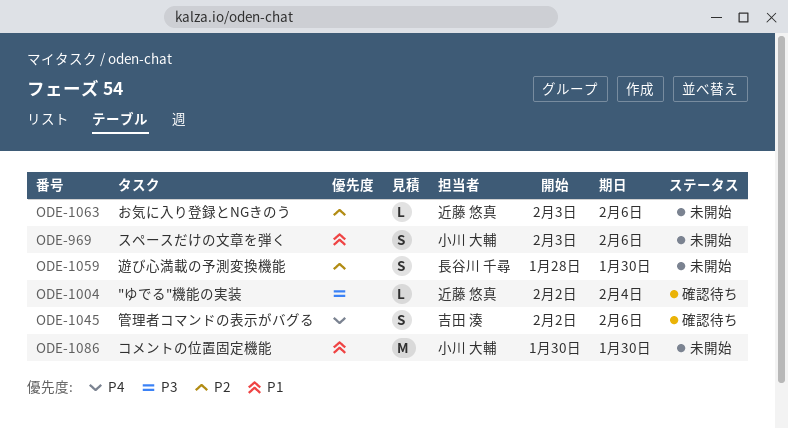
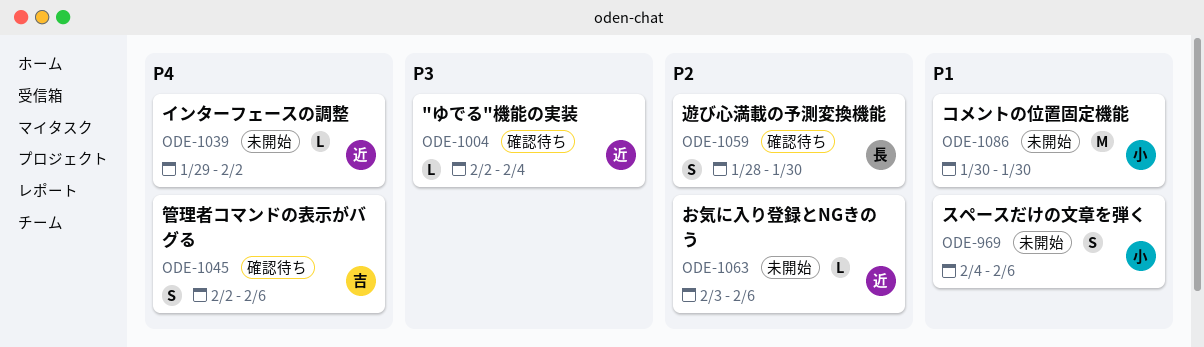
ODE-969, start: Feb 3 -> Feb 4
ODE-1039: none -> present
ODE-1059, status: 未開始 -> 確認待ち

